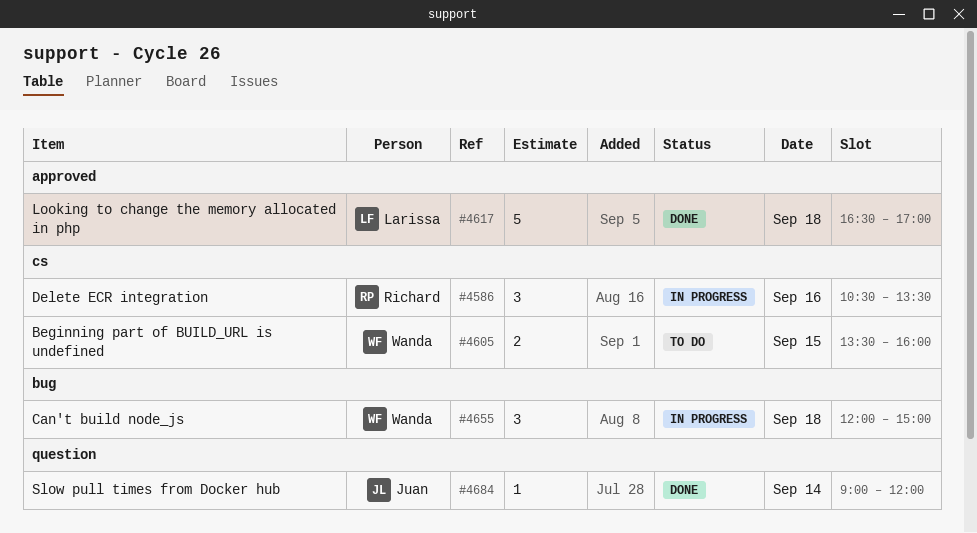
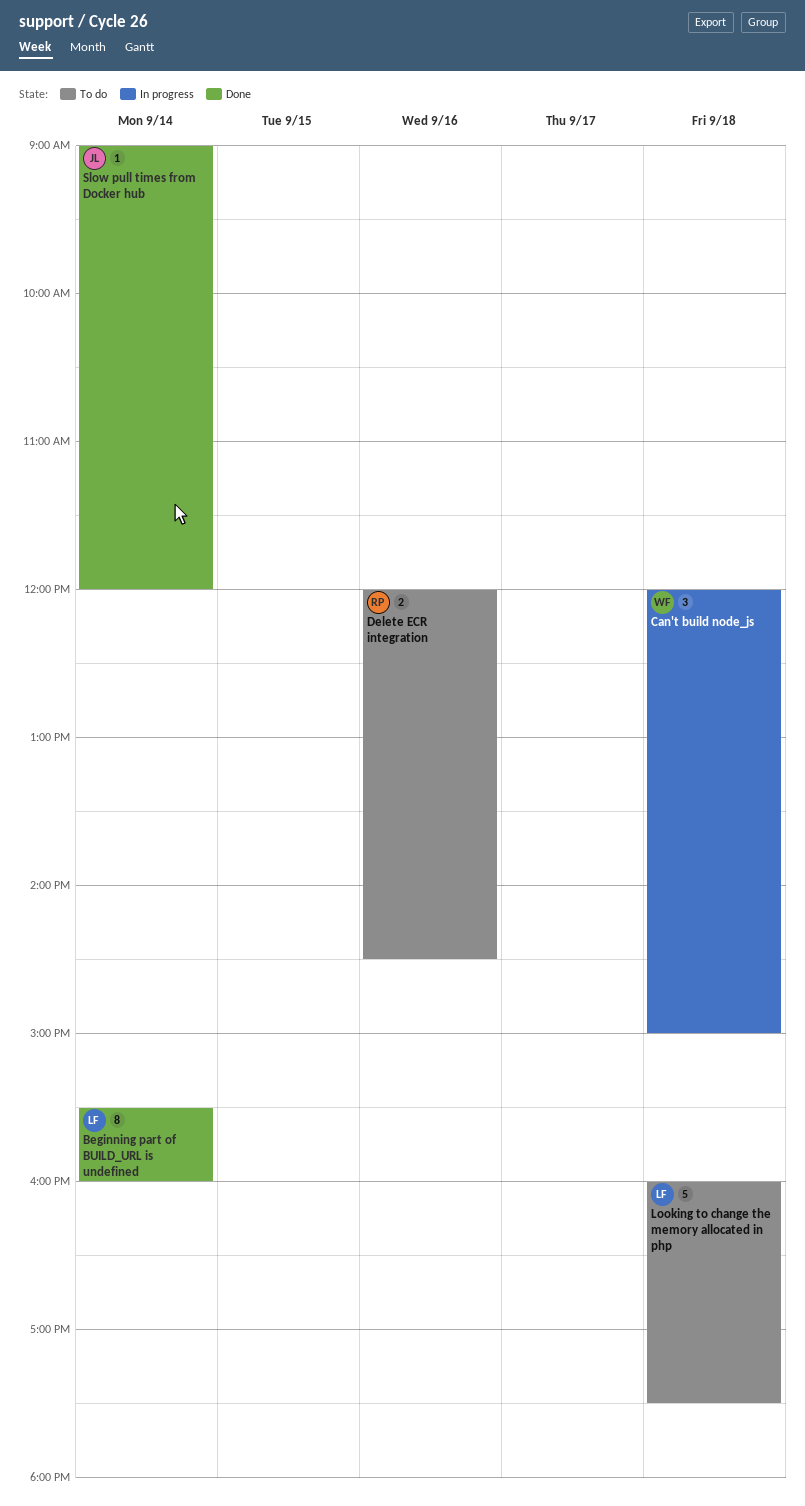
Beginning part of BUILD_URL is undefined, status: To do -> Done
Beginning part of BUILD_URL is undefined, owner: Wanda -> Larissa
Beginning part of BUILD_URL is undefined, estimate: 2 -> 8
Beginning part of BUILD_URL is undefined, day: Sep 15 -> Sep 14
Beginning part of BUILD_URL is undefined, begins: 13:30 -> 15:30
Delete ECR integration, status: In progress -> To do
Delete ECR integration, estimate: 3 -> 2
Delete ECR integration, begins: 10:30 -> 12:00
Delete ECR integration, ends: 13:30 -> 14:30
Looking to change the memory allocated in php, status: Done -> To do
Looking to change the memory allocated in php, begins: 16:30 -> 16:00
Looking to change the memory allocated in php, ends: 17:00 -> 17:30

